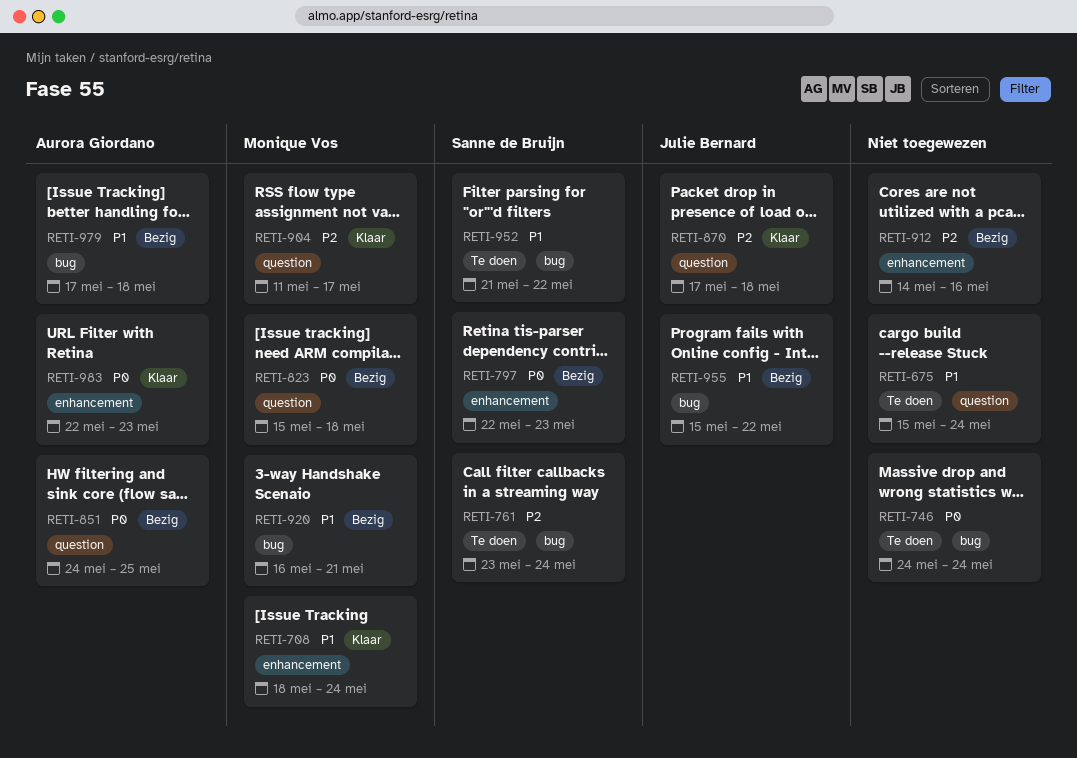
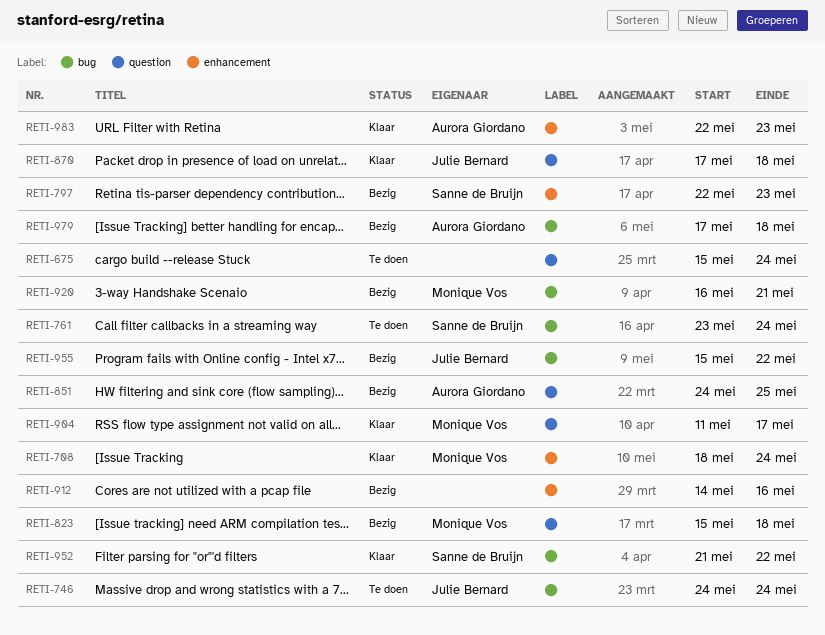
RETI-746, owner: none -> Julie Bernard
RETI-952, status: Te doen -> Klaar

